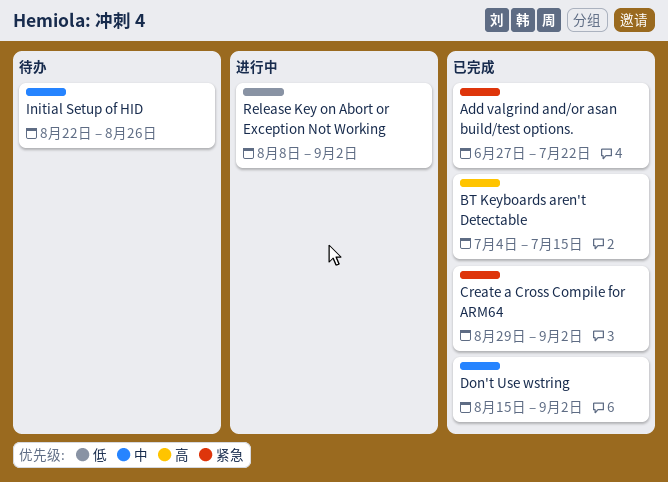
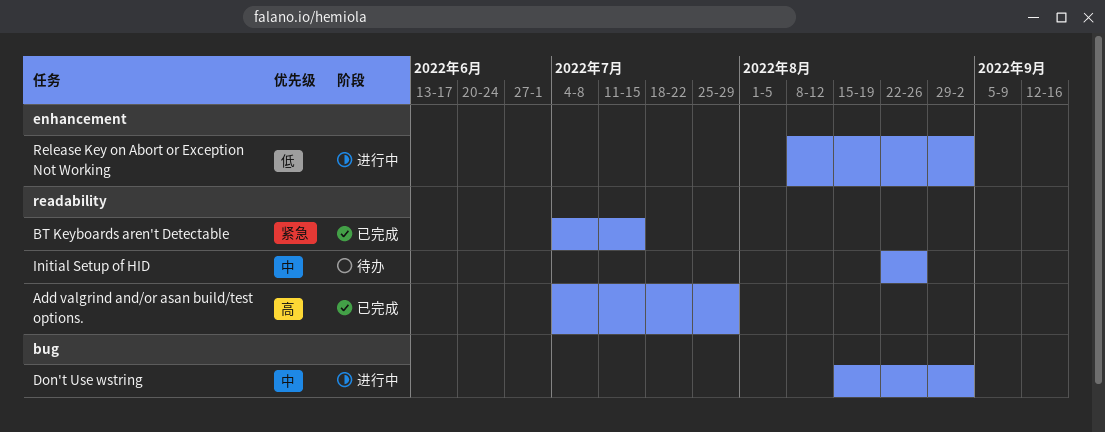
Add valgrind and/or asan build/test options., priority: 紧急 -> 高
Add valgrind and/or asan build/test options., start: Jun 27 -> Jul 4
Add valgrind and/or asan build/test options., due: Jul 22 -> Jul 29
BT Keyboards aren't Detectable, priority: 高 -> 紧急
Create a Cross Compile for ARM64: present -> none
Don't Use wstring, status: 已完成 -> 进行中

